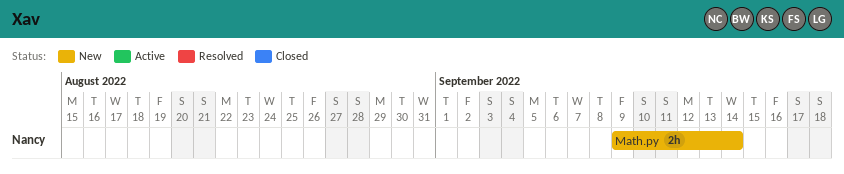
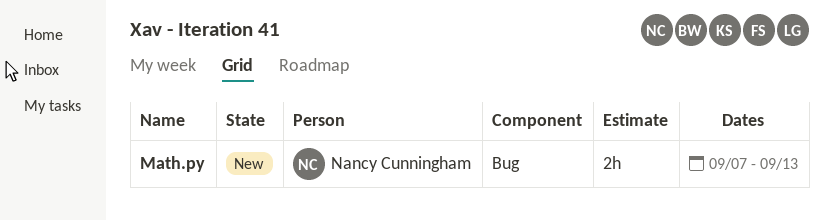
Math.py, start: Sep 9 -> Sep 7
Math.py, due: Sep 14 -> Sep 13

